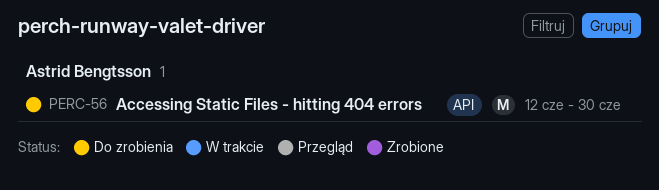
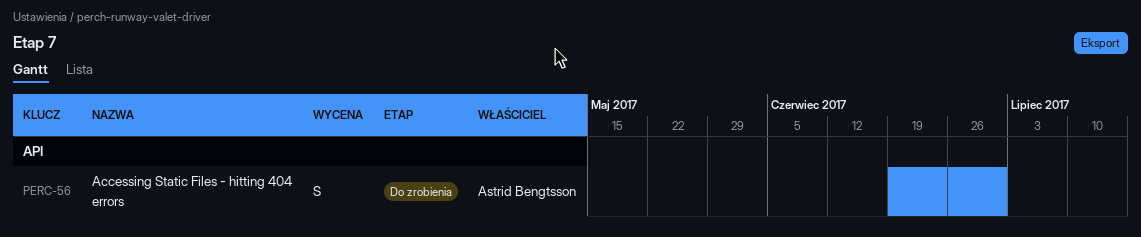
PERC-56, estimate: M -> S
PERC-56, start: Jun 12 -> Jun 19

